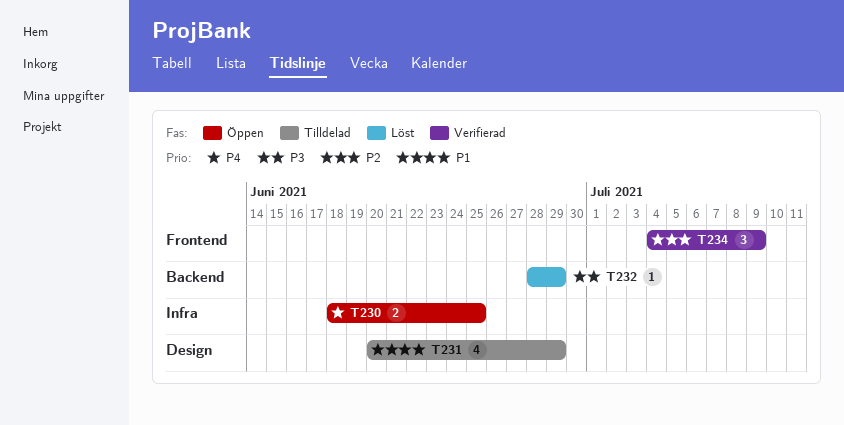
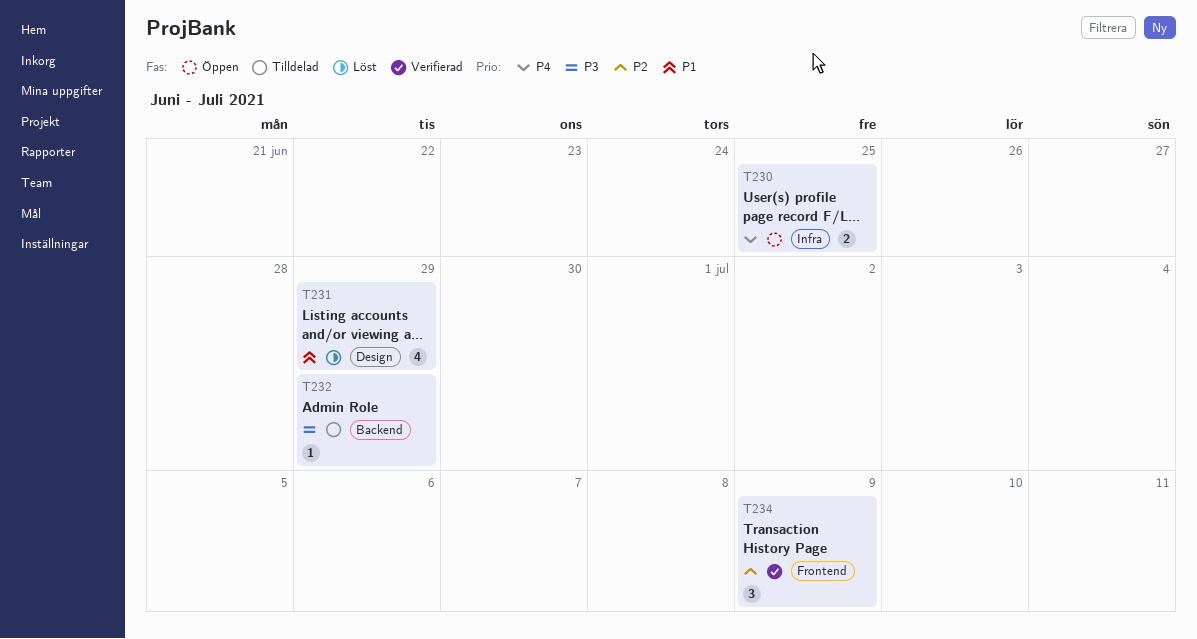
T231, status: Tilldelad -> Löst
T232, status: Löst -> Tilldelad

